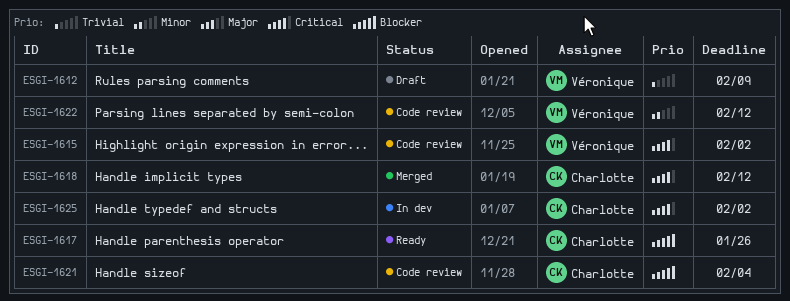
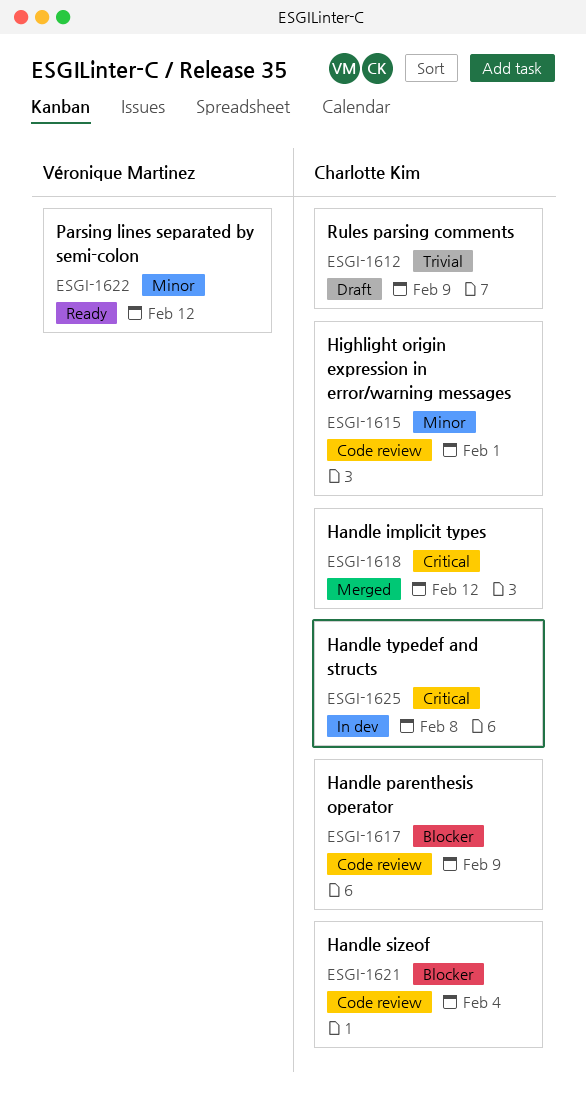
ESGI-1612, owner: Véronique Martinez -> Charlotte Kim
ESGI-1615, owner: Véronique Martinez -> Charlotte Kim
ESGI-1615, priority: Critical -> Minor
ESGI-1615, due: Feb 2 -> Feb 1
ESGI-1617, status: Ready -> Code review
ESGI-1617, due: Jan 26 -> Feb 9
ESGI-1622, status: Code review -> Ready
ESGI-1625, due: Feb 2 -> Feb 8

